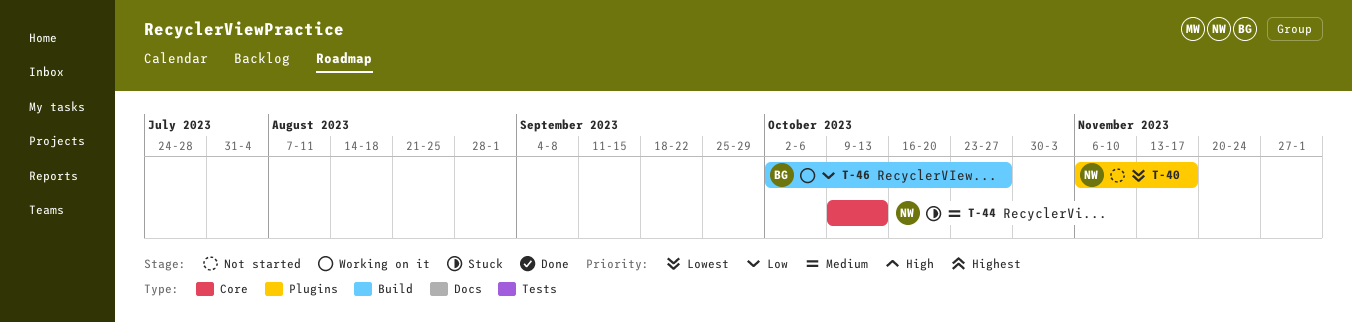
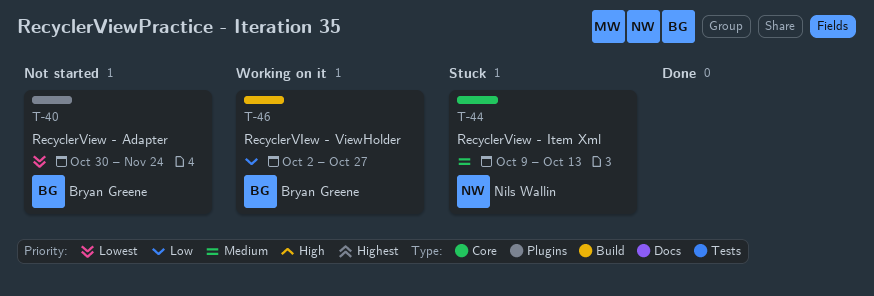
T-40, owner: Nils Wallin -> Bryan Greene
T-40, start: Nov 6 -> Oct 30
T-40, due: Nov 17 -> Nov 24

